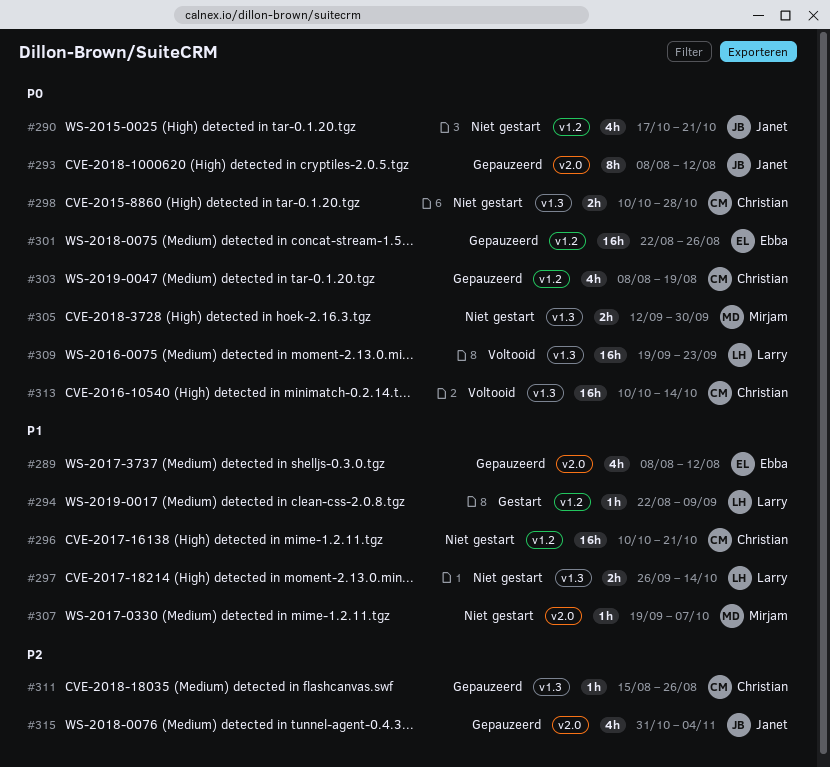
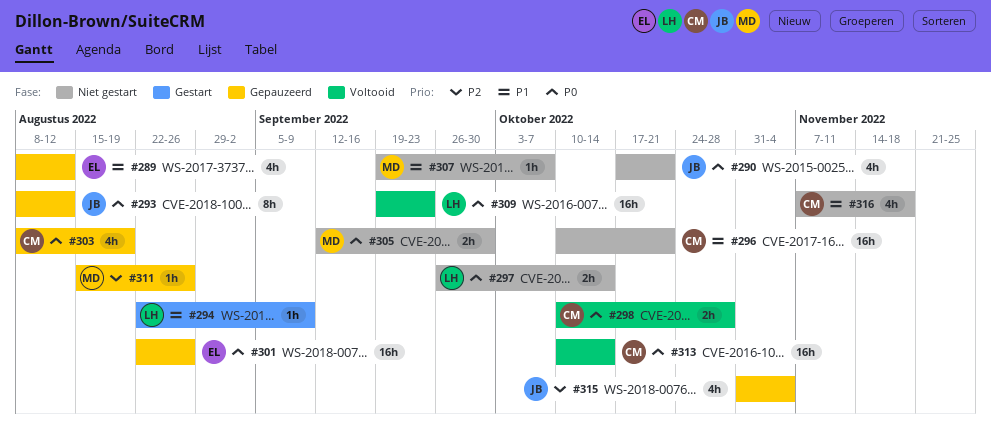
#297, priority: P1 -> P0
#298, status: Niet gestart -> Voltooid
#311, owner: Christian -> Mirjam
#316: none -> present

